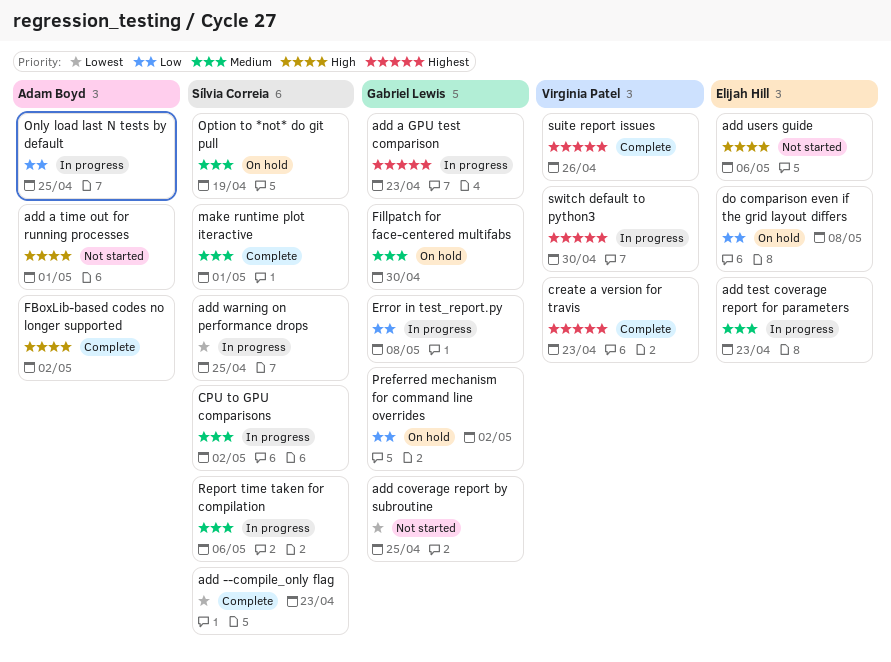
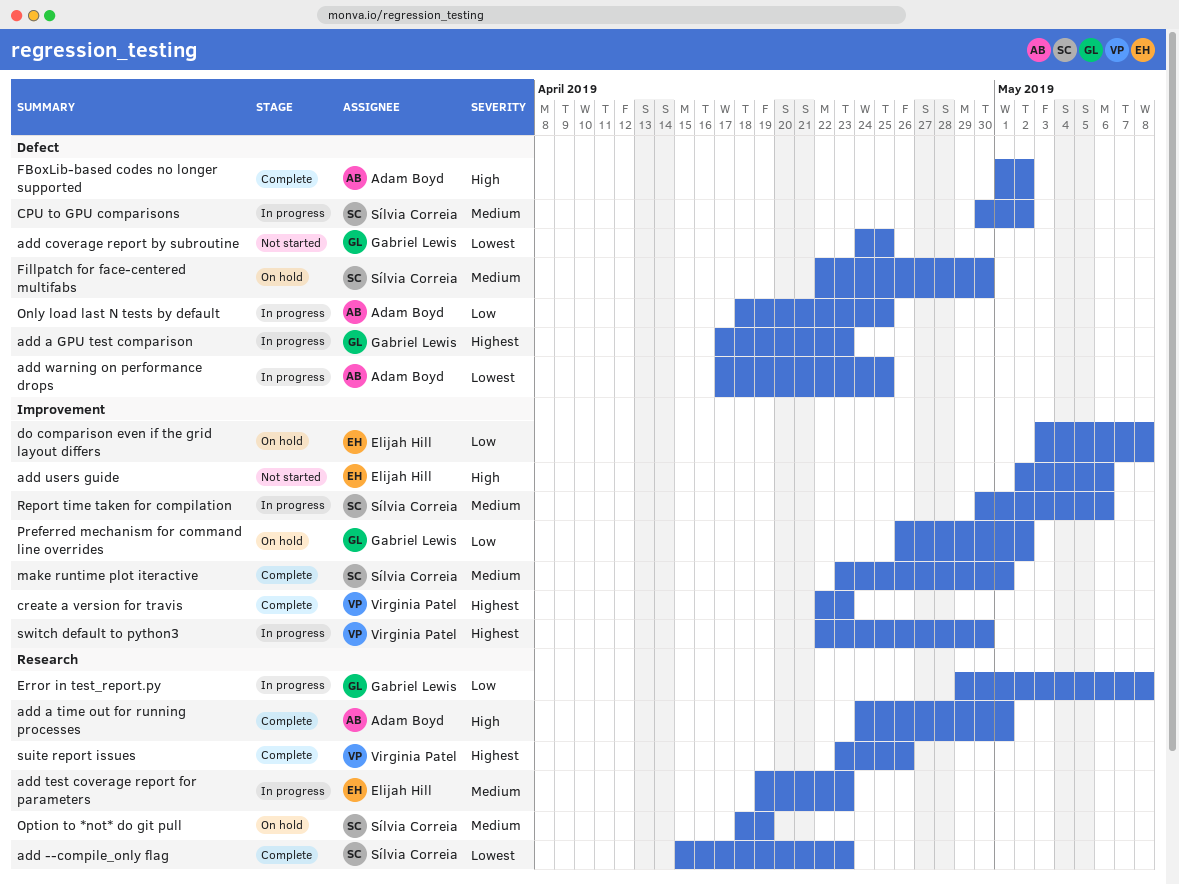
add a time out for running processes, status: Not started -> Complete
add warning on performance drops, owner: Sílvia Correia -> Adam Boyd
Fillpatch for face-centered multifabs, owner: Gabriel Lewis -> Sílvia Correia

